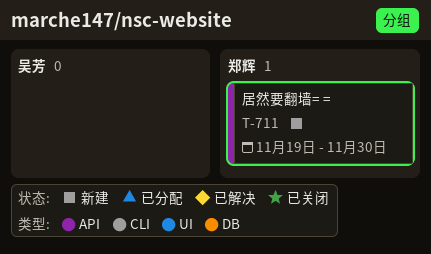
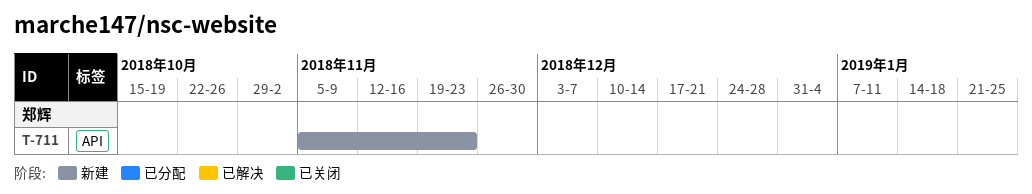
T-711, start: Nov 19 -> Nov 5
T-711, due: Nov 30 -> Nov 23

